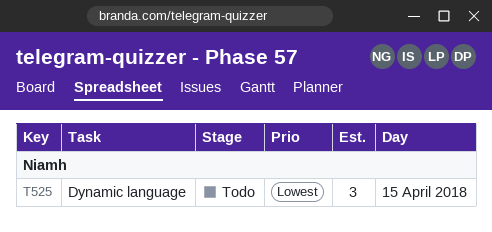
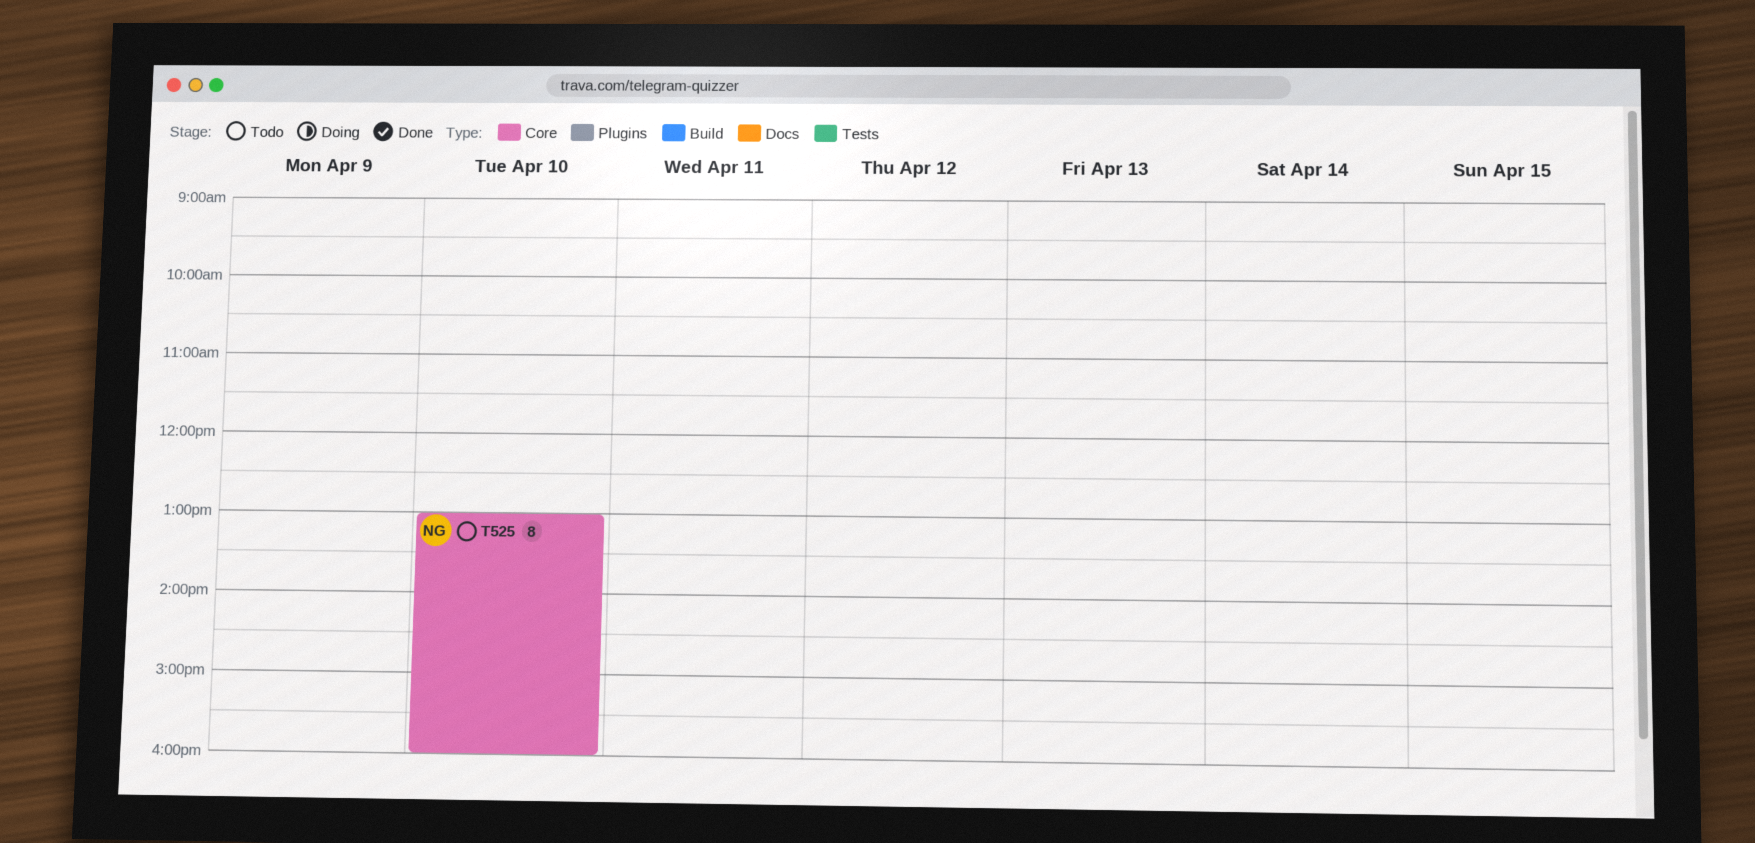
T525, estimate: 3 -> 8
T525, day: Apr 15 -> Apr 10

